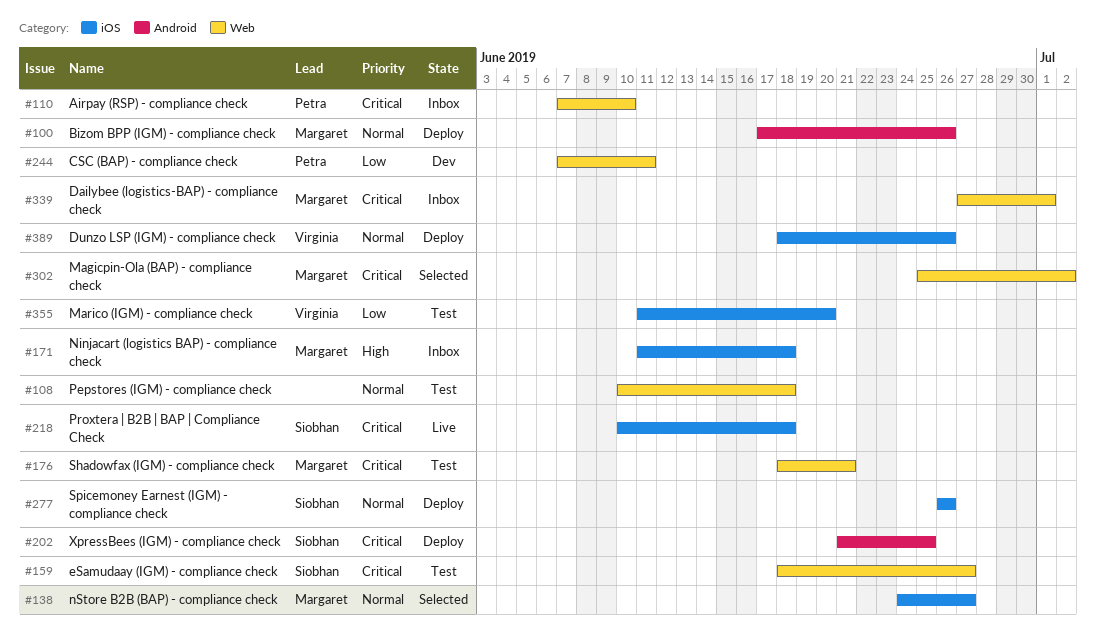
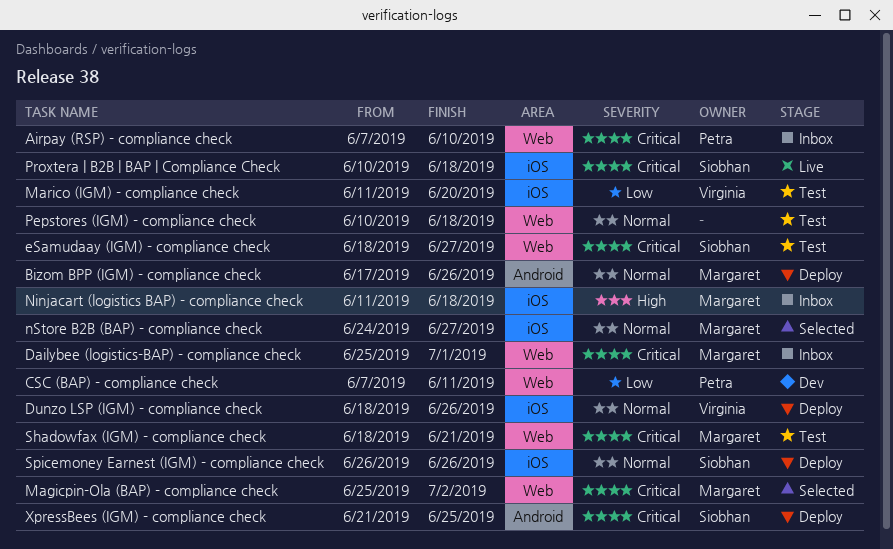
Dailybee (logistics-BAP) - compliance check, start: Jun 27 -> Jun 25

